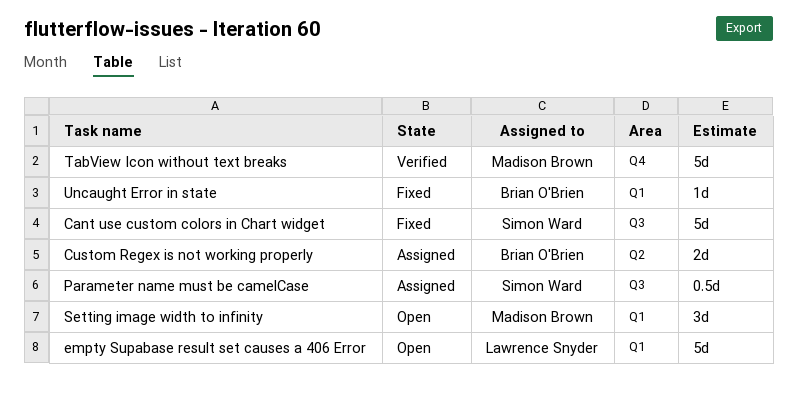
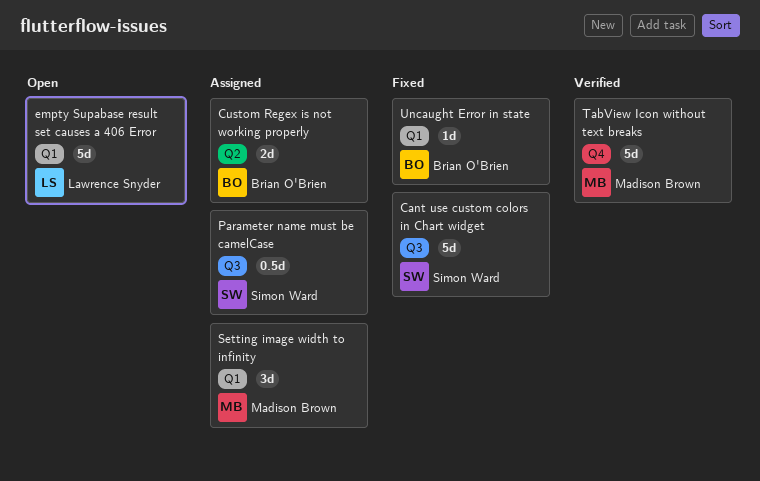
Setting image width to infinity, status: Open -> Assigned

